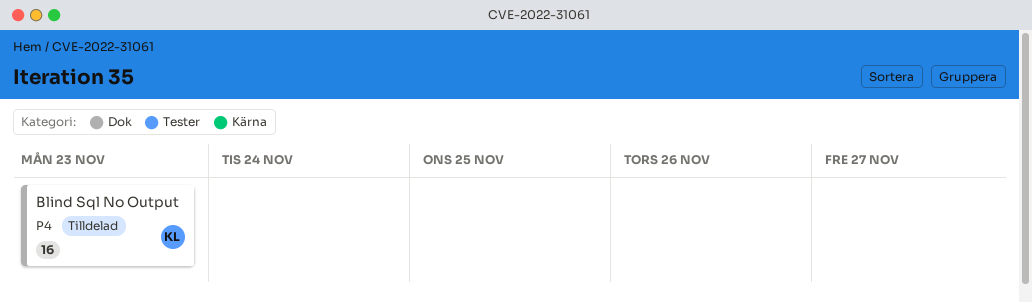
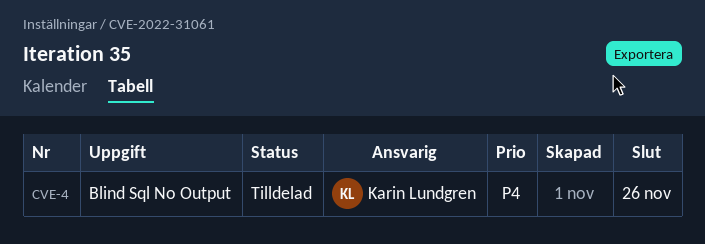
Blind Sql No Output, due: Nov 23 -> Nov 26

